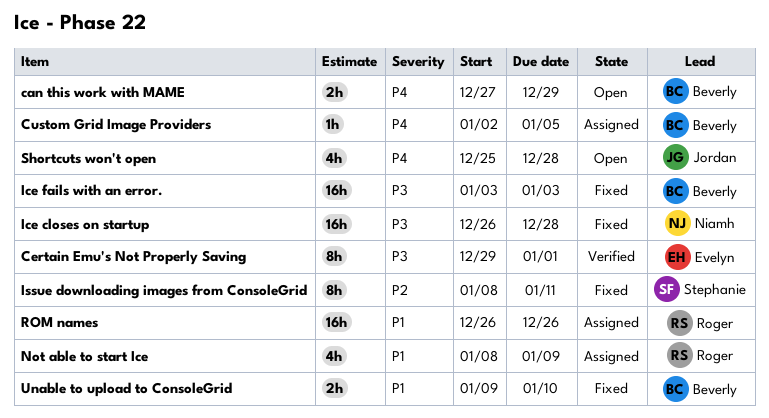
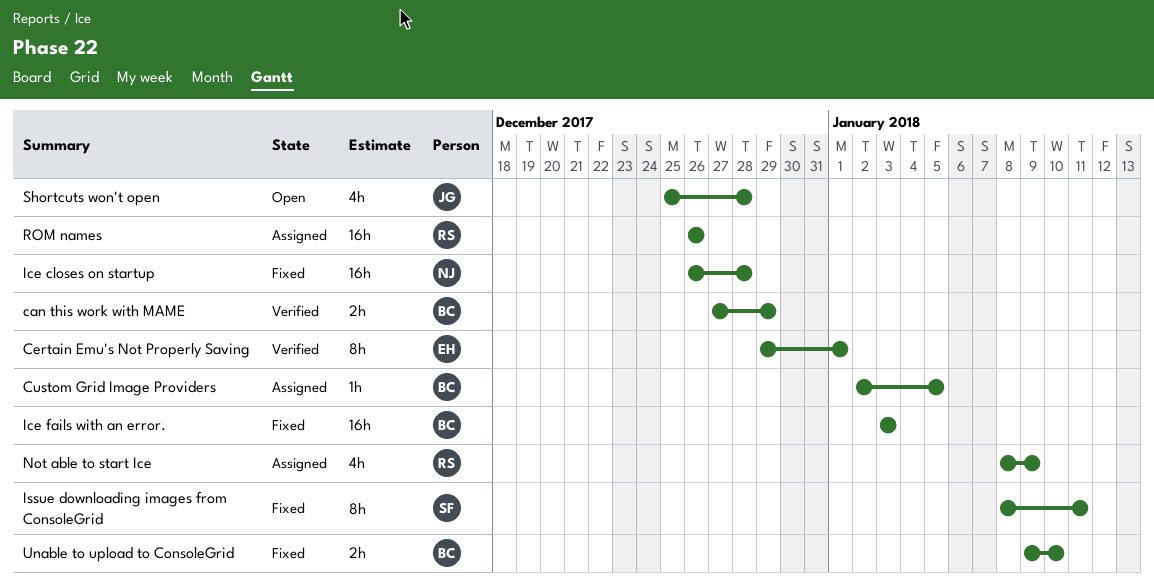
can this work with MAME, status: Open -> Verified

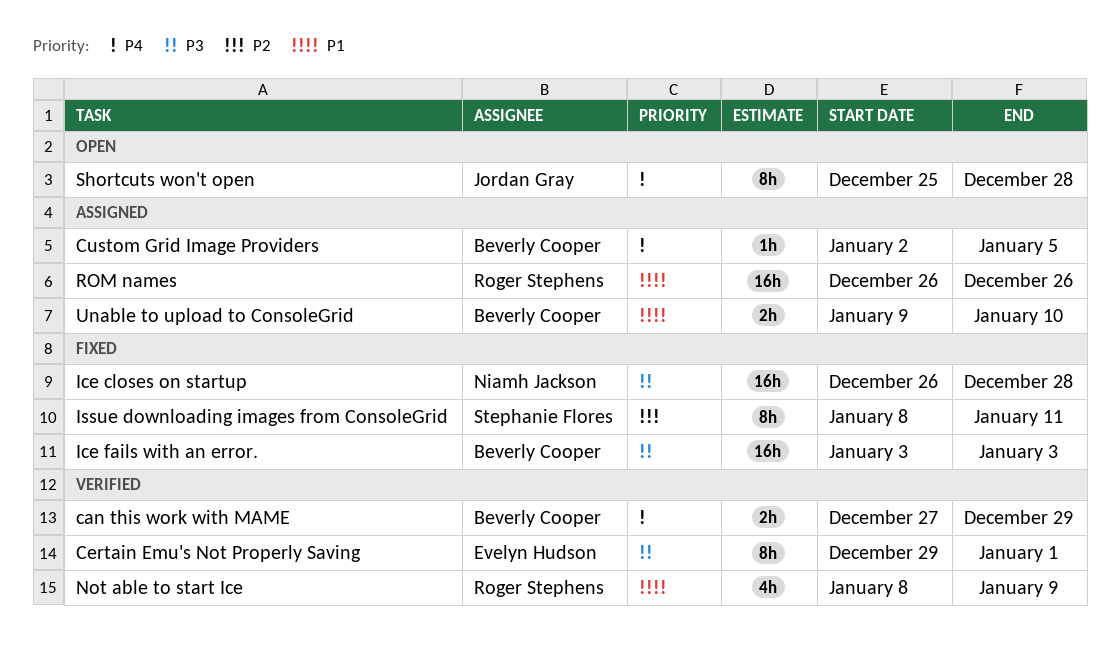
Not able to start Ice, status: Assigned -> Verified
Shortcuts won't open, estimate: 4h -> 8h
Unable to upload to ConsoleGrid, status: Fixed -> Assigned

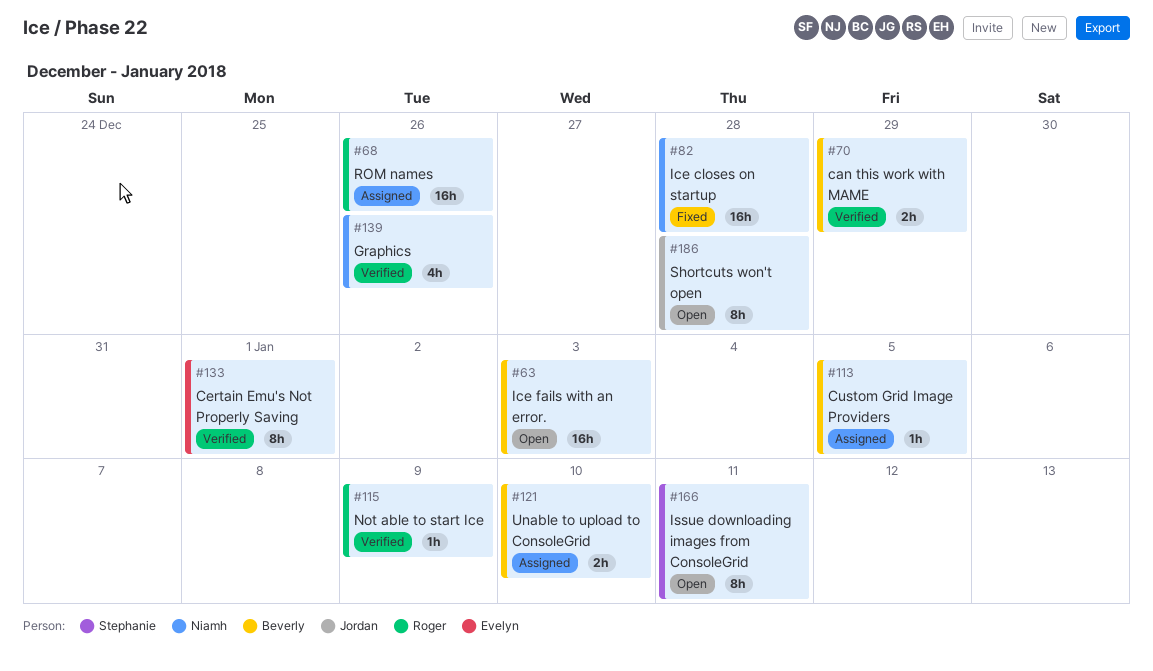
Graphics: none -> present
Ice fails with an error., status: Fixed -> Open
Issue downloading images from ConsoleGrid, status: Fixed -> Open
Not able to start Ice, estimate: 4h -> 1h

